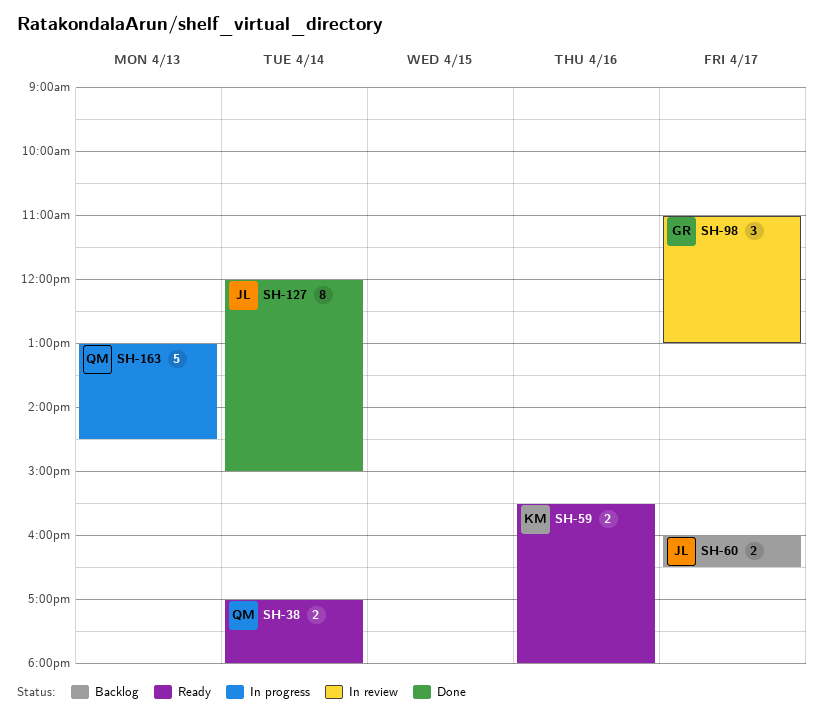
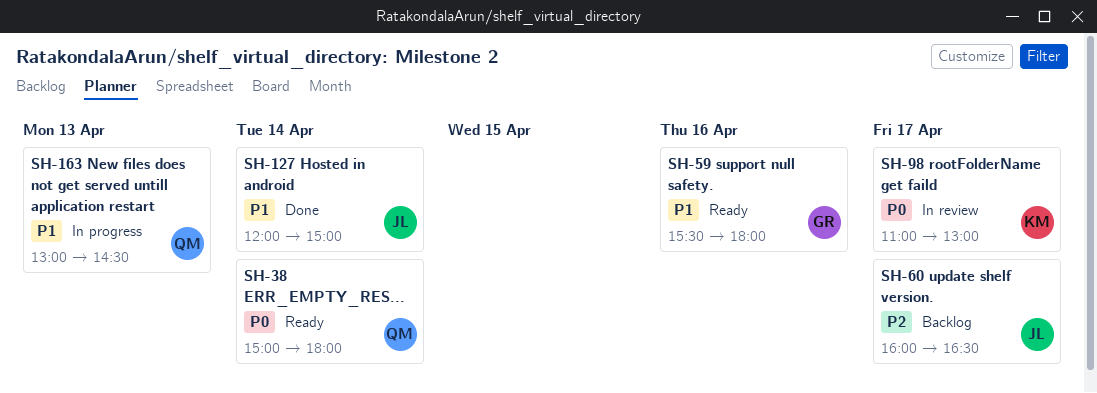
SH-38, begins: 17:00 -> 15:00
SH-59, owner: KM -> GR
SH-98, owner: GR -> KM

